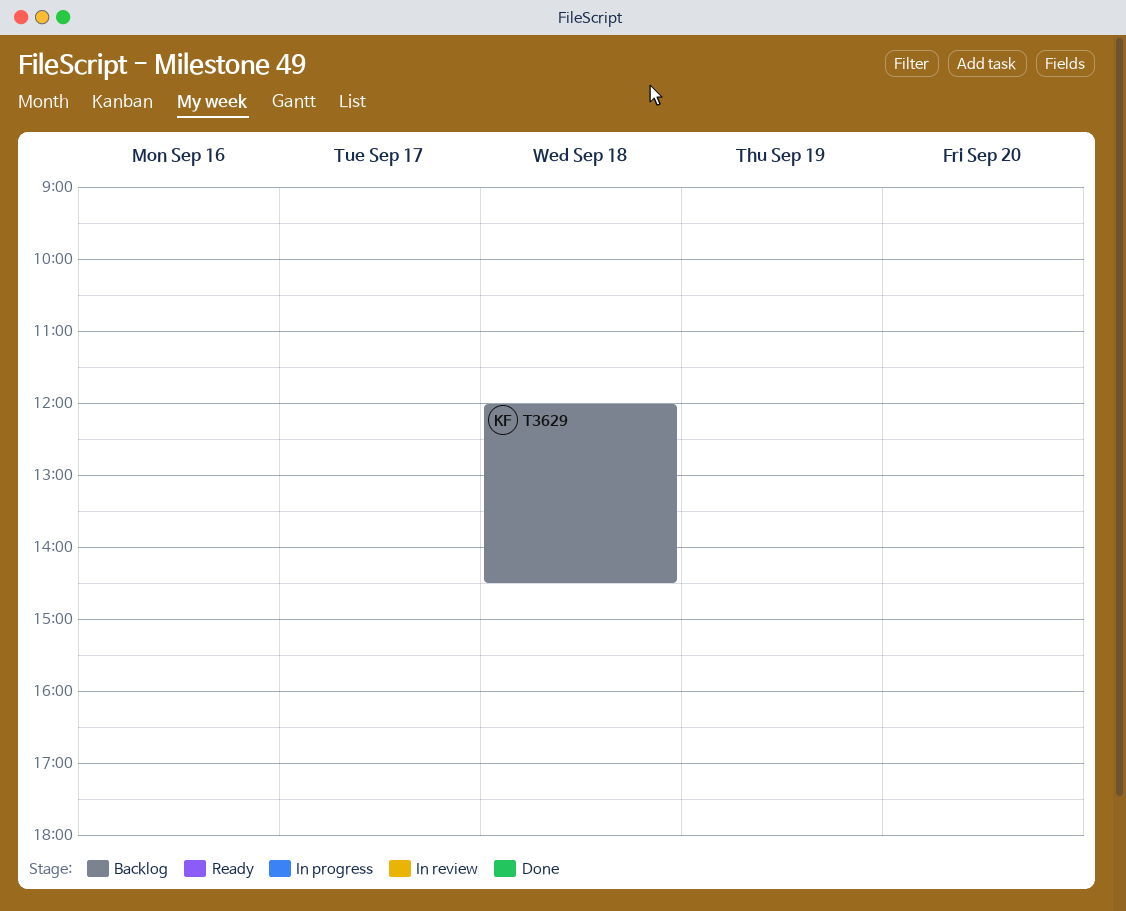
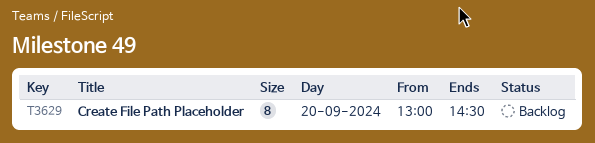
T3629, day: Sep 18 -> Sep 20
T3629, begins: 12:00 -> 13:00

